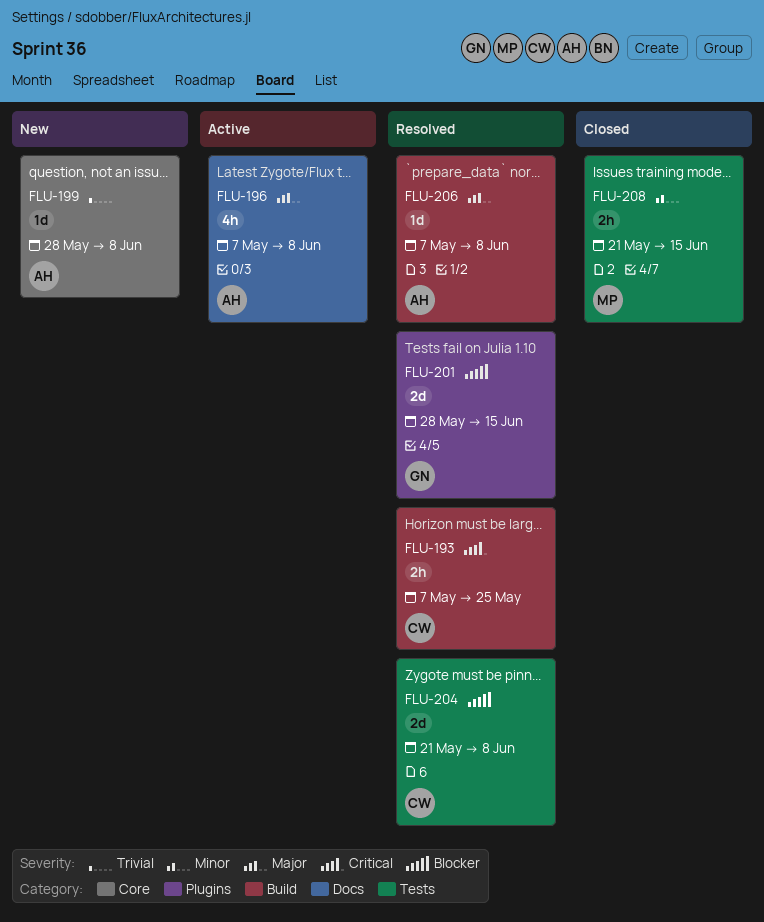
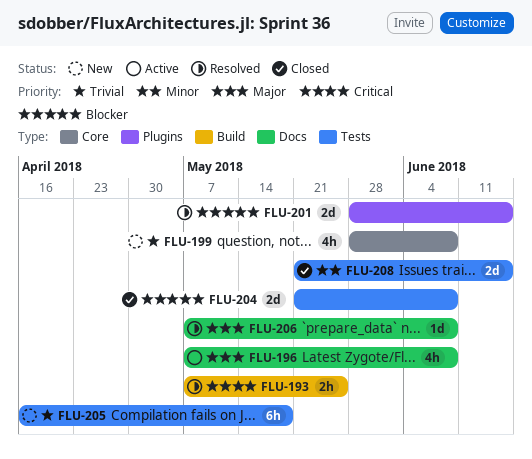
FLU-199, estimate: 1d -> 4h
FLU-204, status: Resolved -> Closed
FLU-205: none -> present
FLU-206, label: Build -> Docs
FLU-208, estimate: 2h -> 2d

